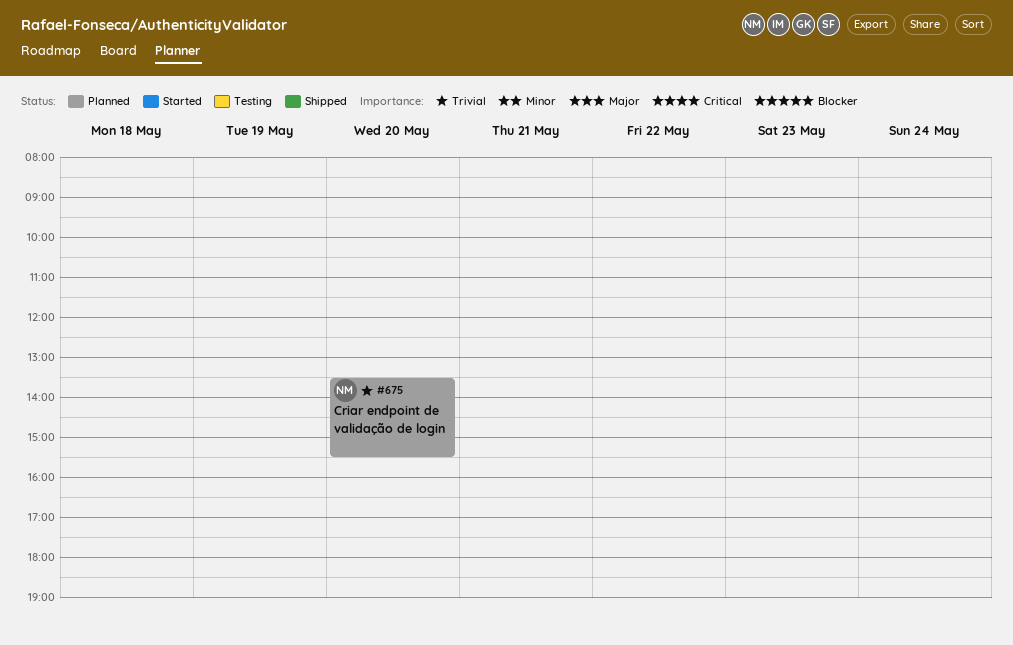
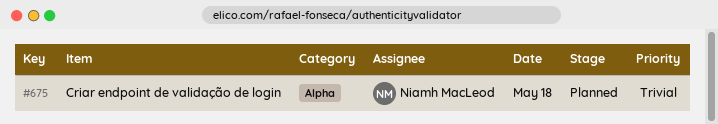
#675, day: May 20 -> May 18

